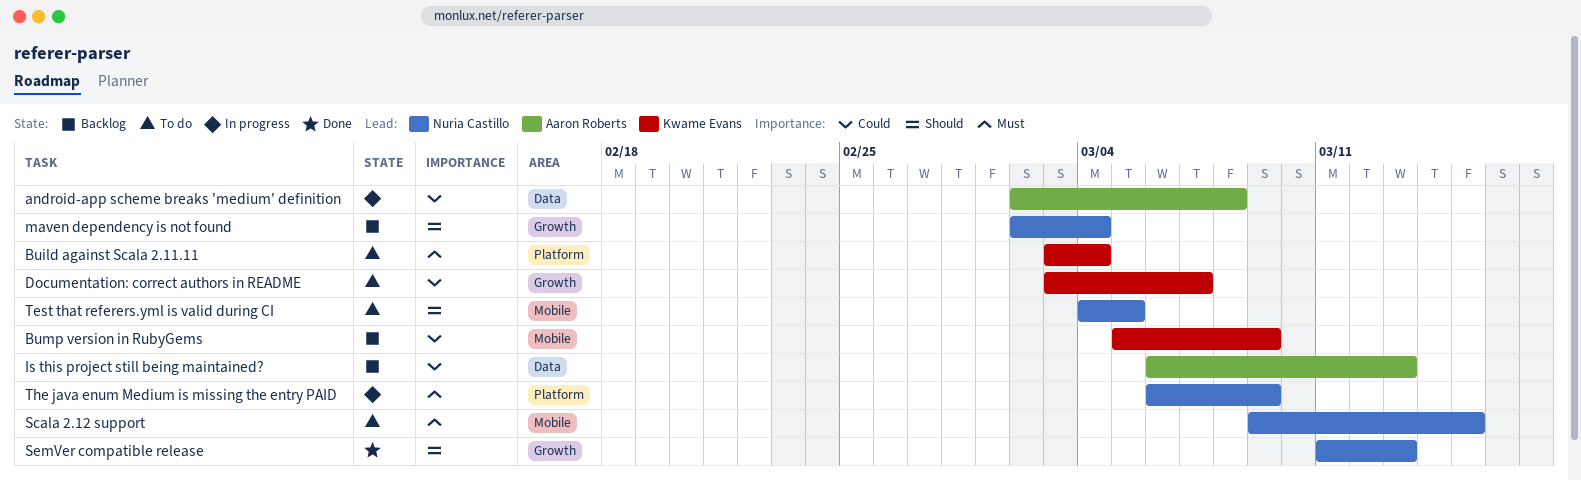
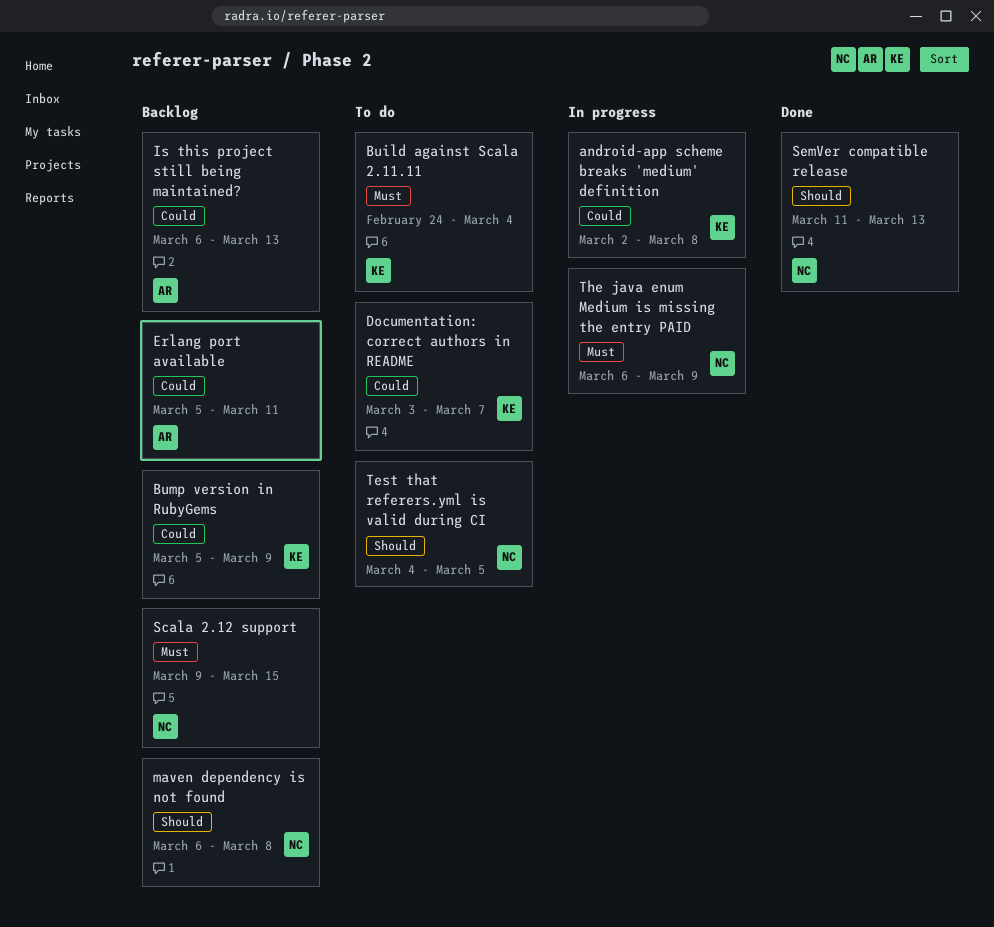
android-app scheme breaks 'medium' definition, owner: Aaron Roberts -> Kwame Evans
Build against Scala 2.11.11, start: Mar 3 -> Feb 24
Erlang port available: none -> present
maven dependency is not found, start: Mar 2 -> Mar 6
maven dependency is not found, due: Mar 4 -> Mar 8
Scala 2.12 support, status: To do -> Backlog

